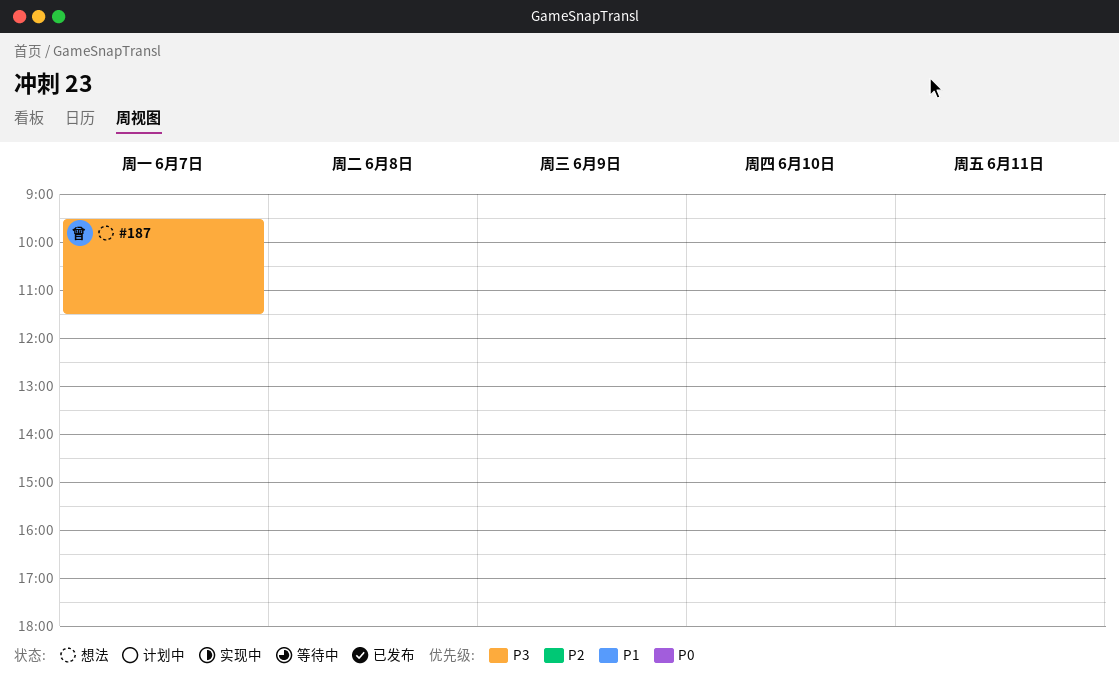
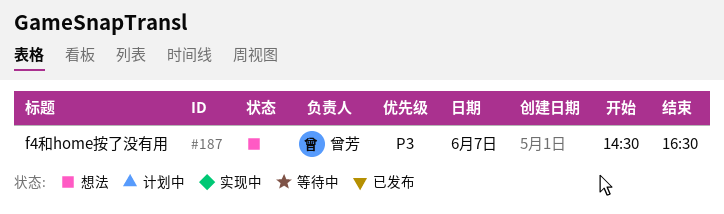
#187, begins: 09:30 -> 14:30
#187, ends: 11:30 -> 16:30

